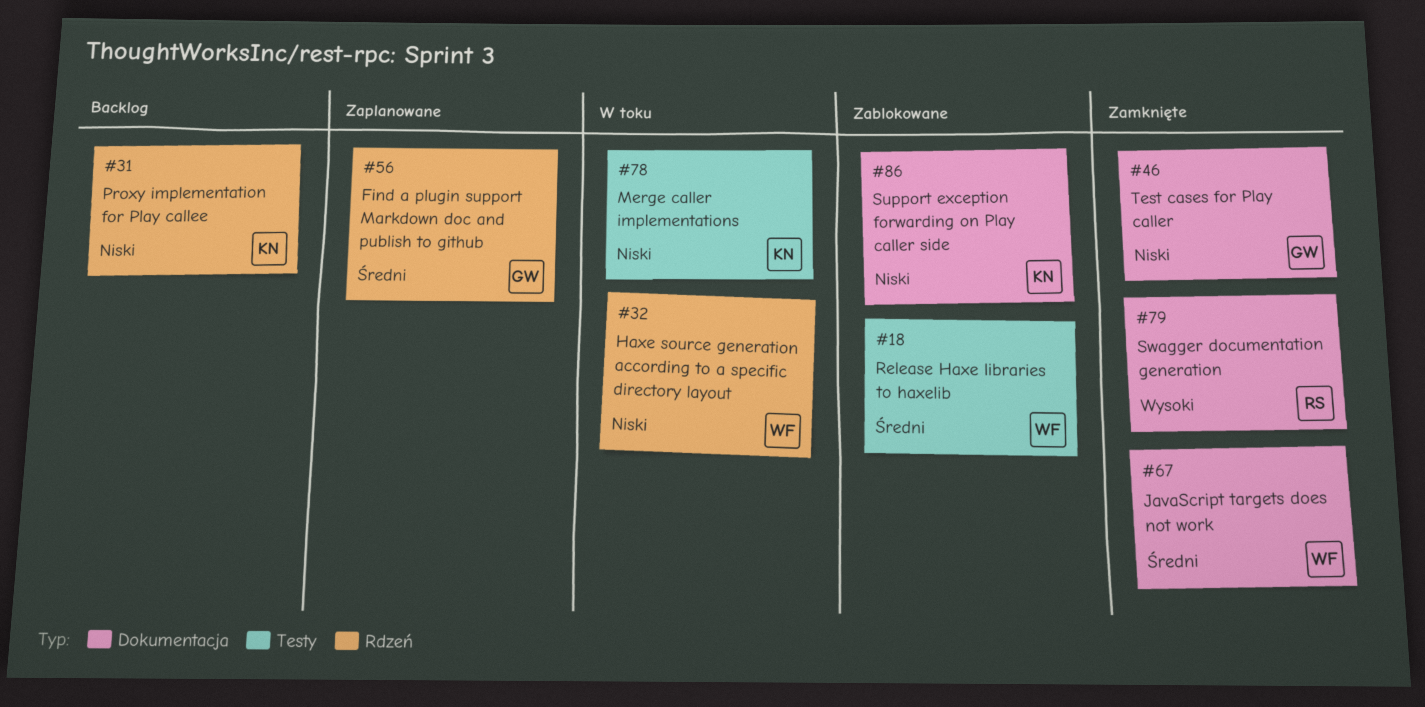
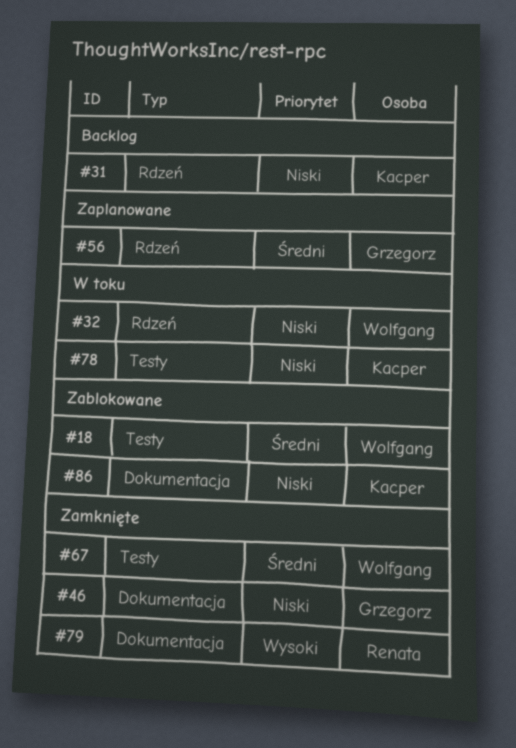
#67, label: Dokumentacja -> Testy

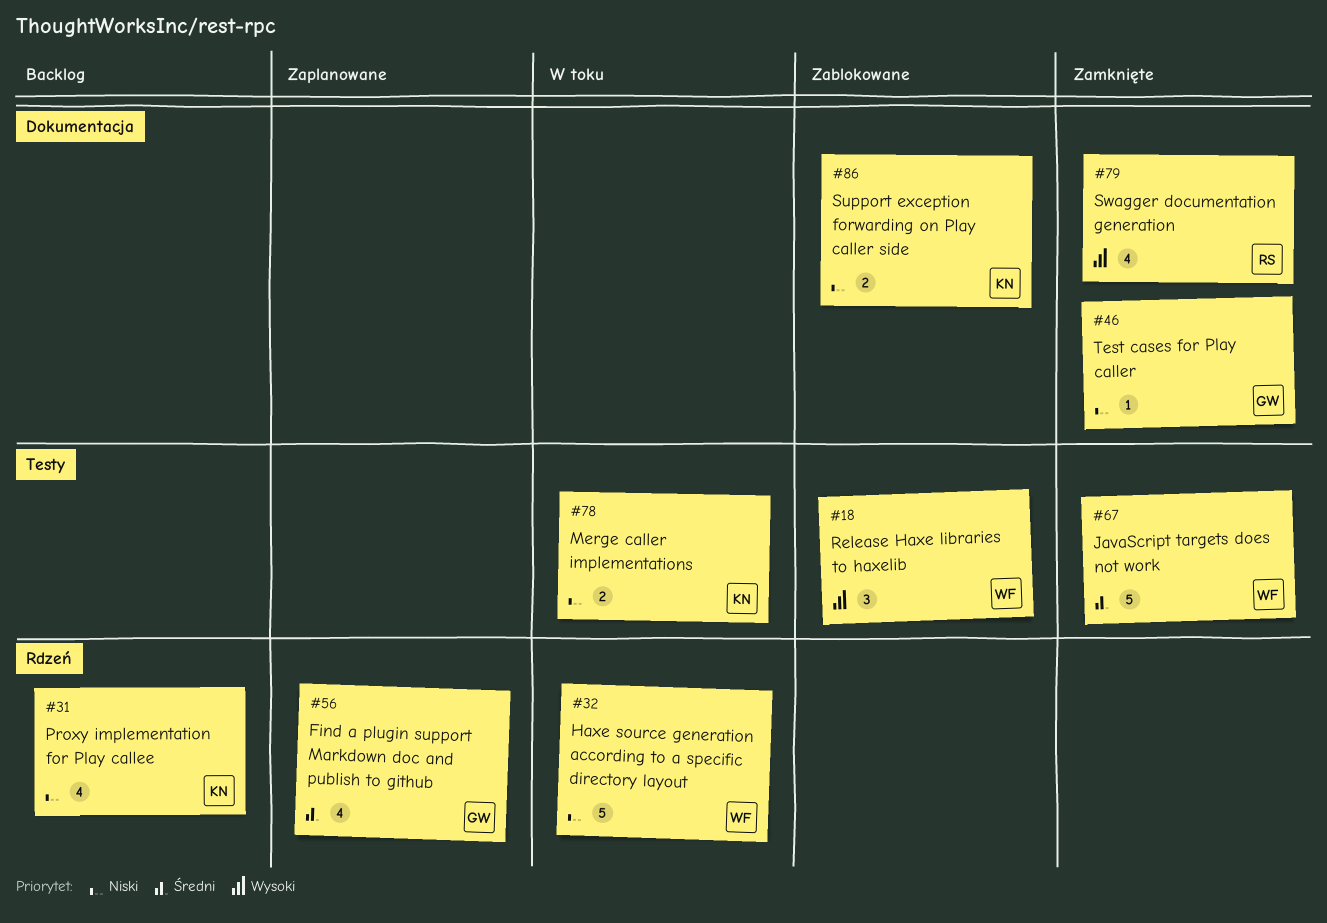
#18, priority: Średni -> Wysoki

